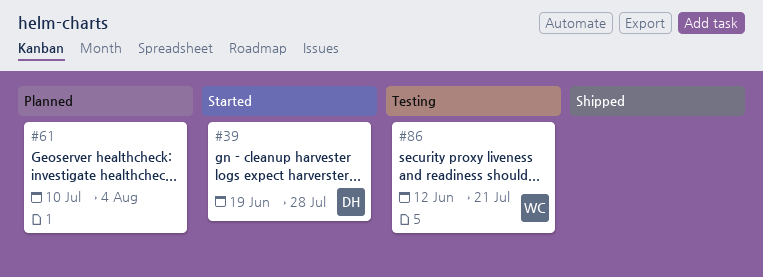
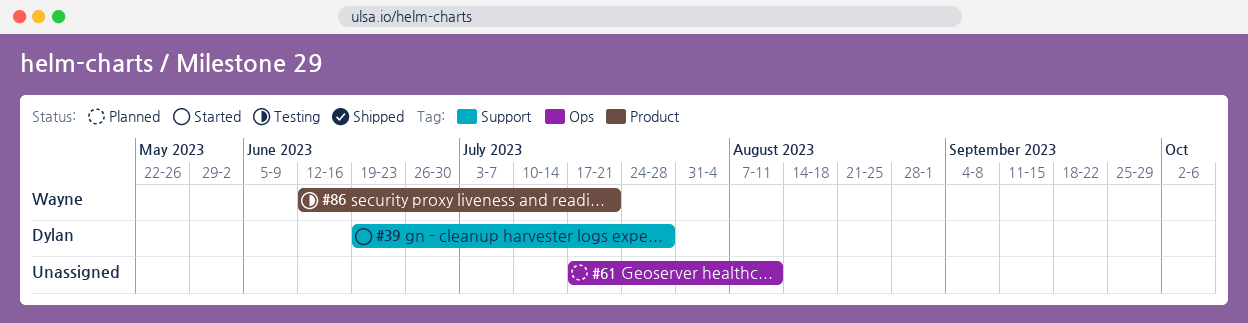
#61, start: Jul 10 -> Jul 17
#61, due: Aug 4 -> Aug 11

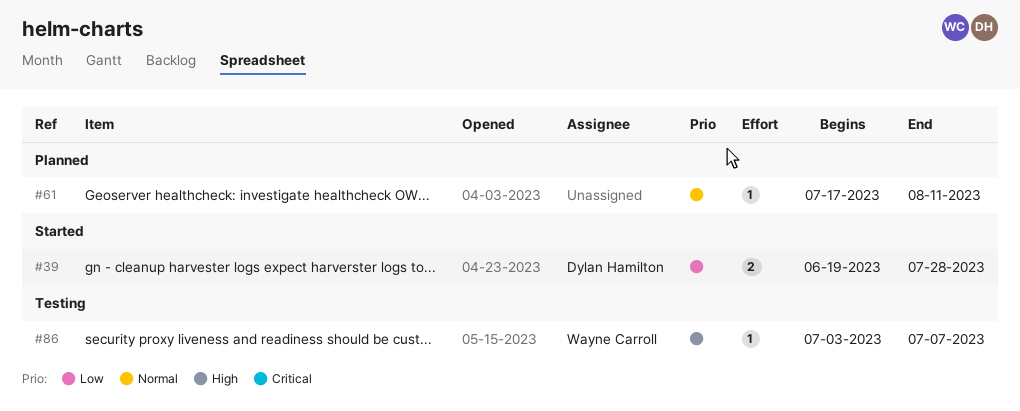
#86, start: Jun 12 -> Jul 3
#86, due: Jul 21 -> Jul 7

